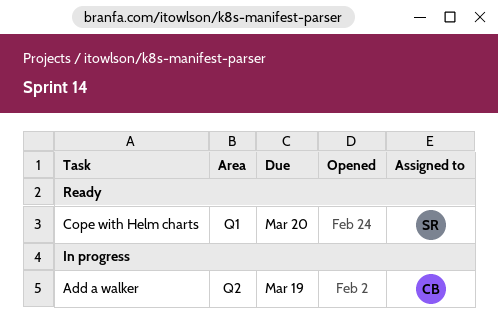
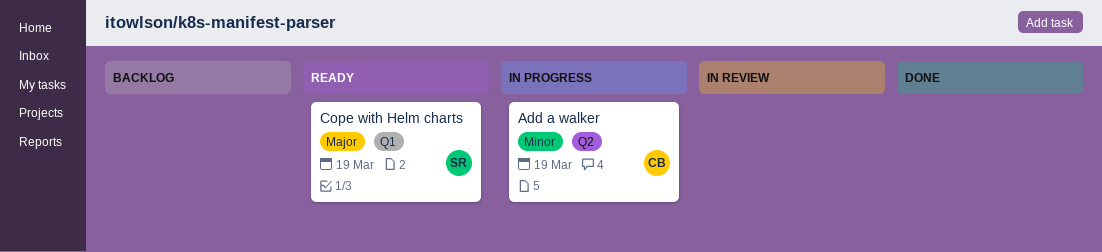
Cope with Helm charts, due: Mar 20 -> Mar 19

